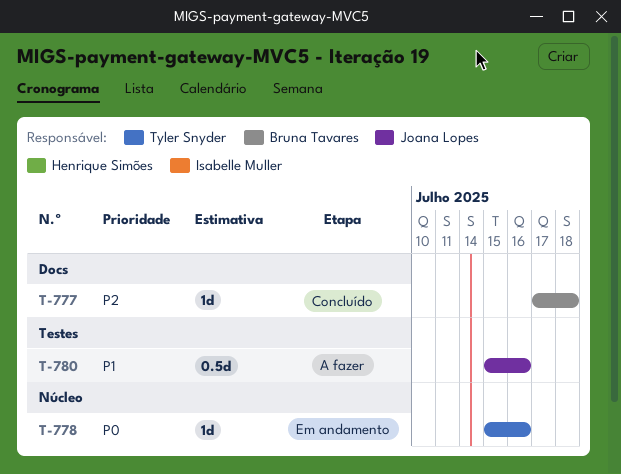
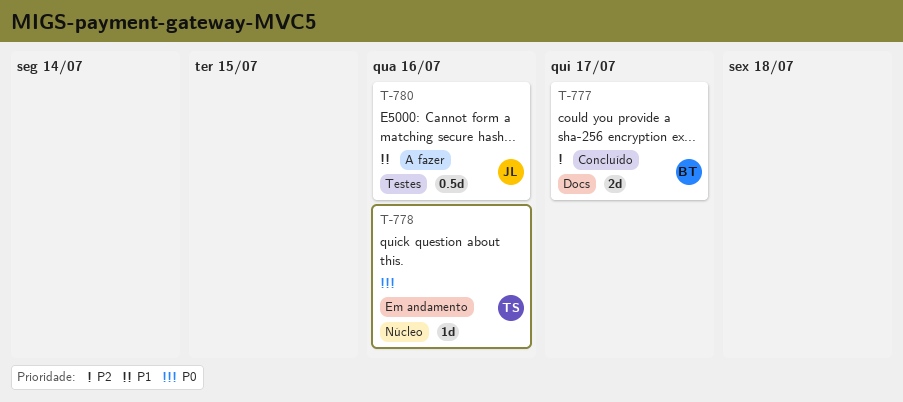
T-777, estimate: 1d -> 2d
T-777, due: Jul 18 -> Jul 17

